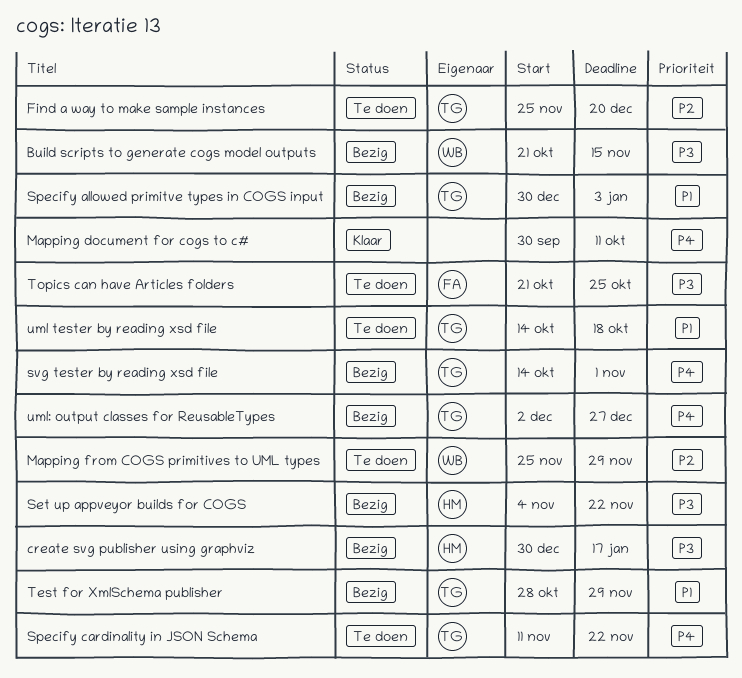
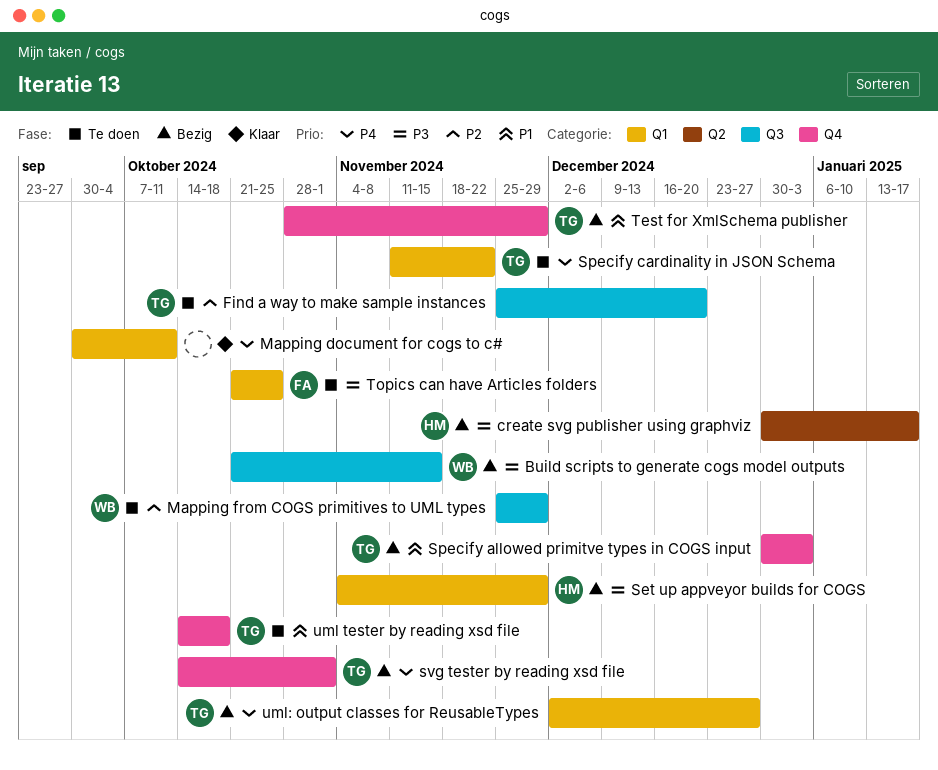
Set up appveyor builds for COGS, due: Nov 22 -> Nov 29

